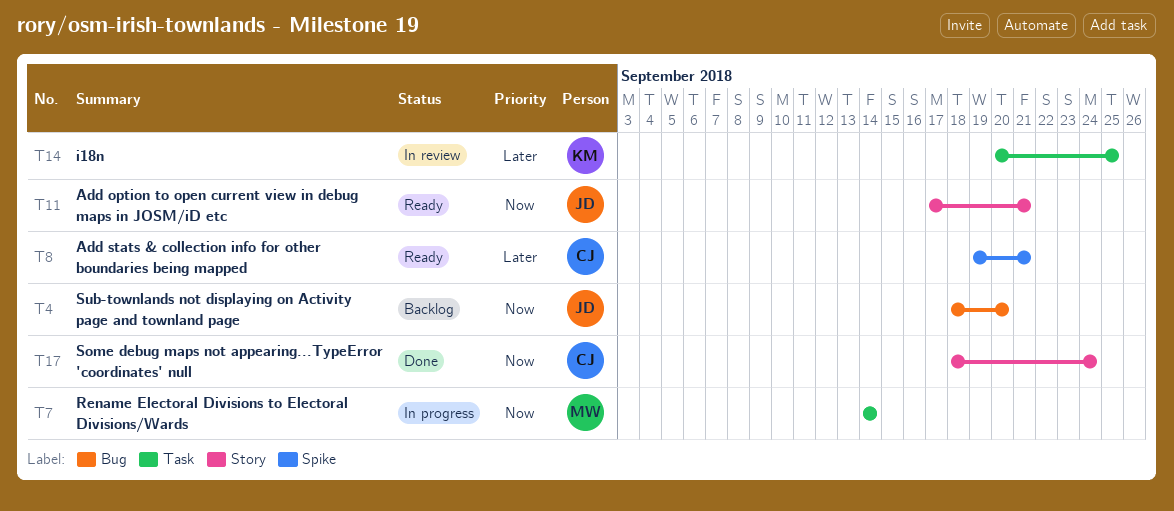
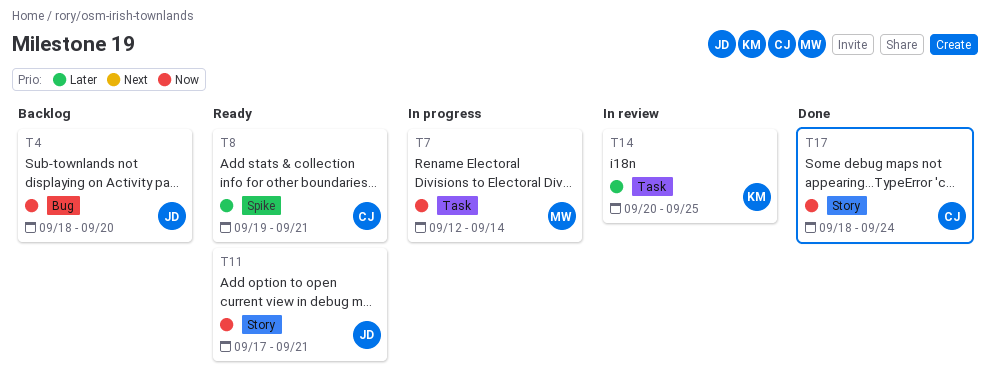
T7, start: Sep 14 -> Sep 12

